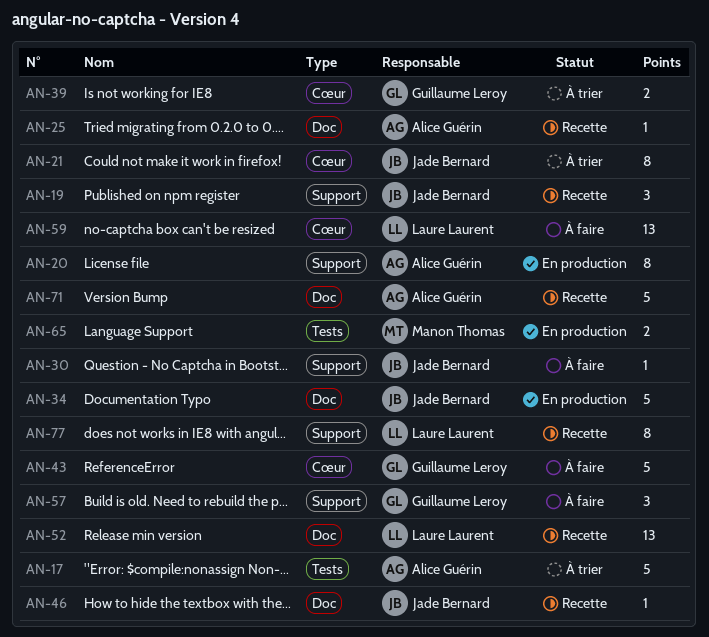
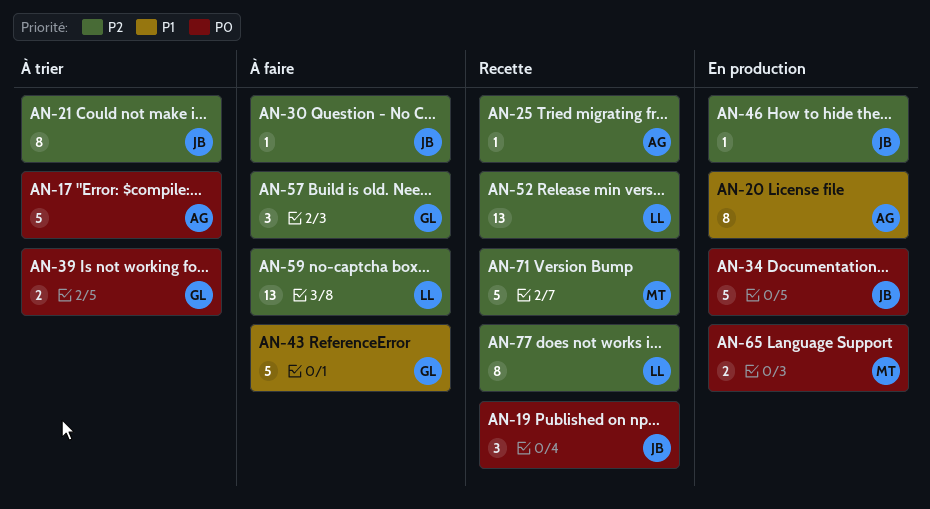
AN-46, status: Recette -> En production
AN-71, owner: Alice Guérin -> Manon Thomas

